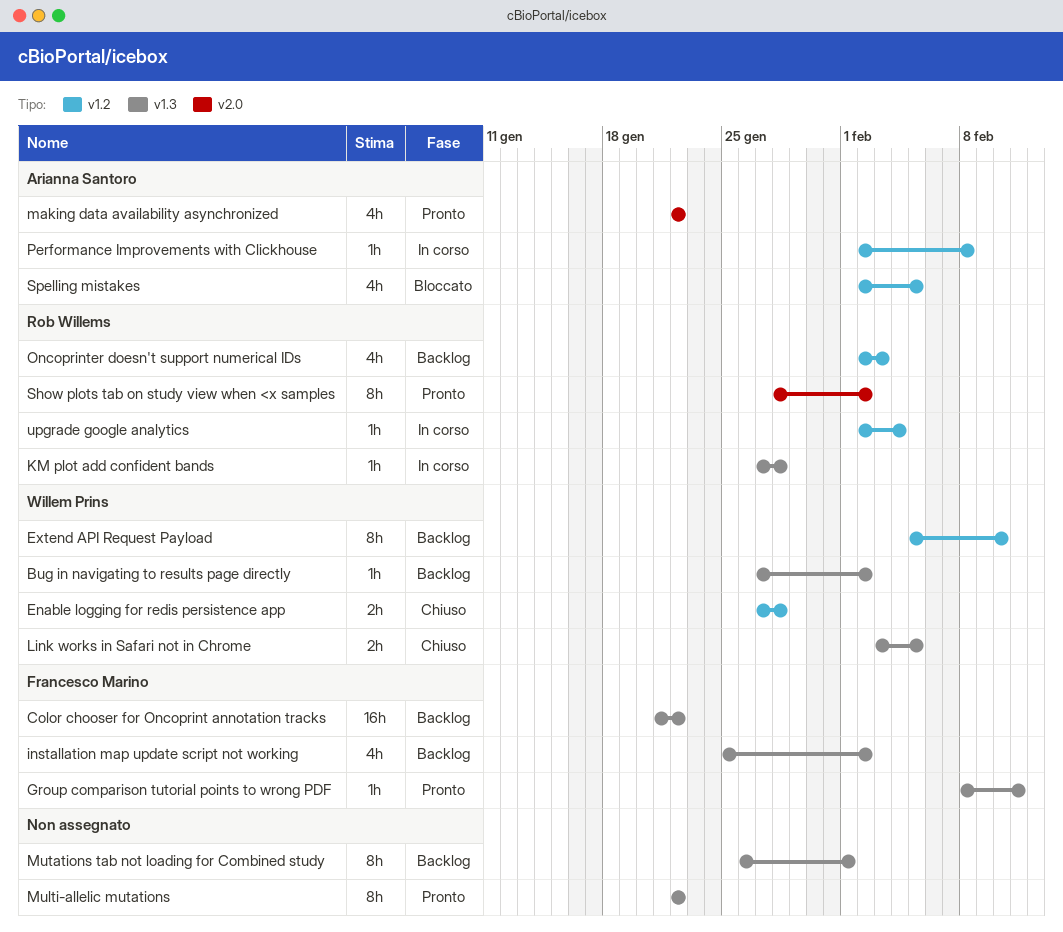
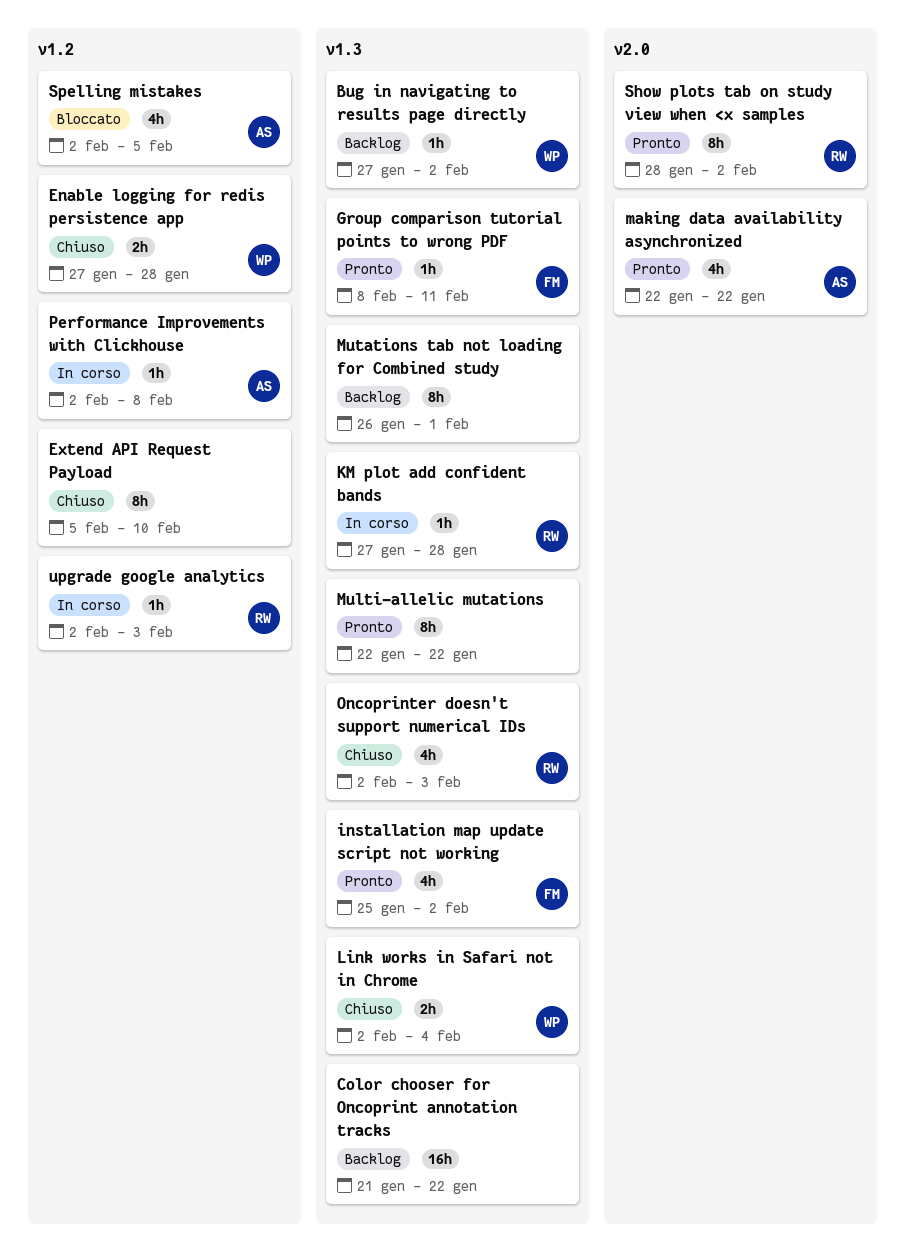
Color chooser for Oncoprint annotation tracks, owner: Francesco Marino -> none
Extend API Request Payload, status: Backlog -> Chiuso
Extend API Request Payload, owner: Willem Prins -> none
installation map update script not working, status: Backlog -> Pronto
Link works in Safari not in Chrome, start: Feb 3 -> Feb 2
Link works in Safari not in Chrome, due: Feb 5 -> Feb 4
Oncoprinter doesn't support numerical IDs, status: Backlog -> Chiuso
Oncoprinter doesn't support numerical IDs, label: v1.2 -> v1.3
upgrade google analytics, due: Feb 4 -> Feb 3

